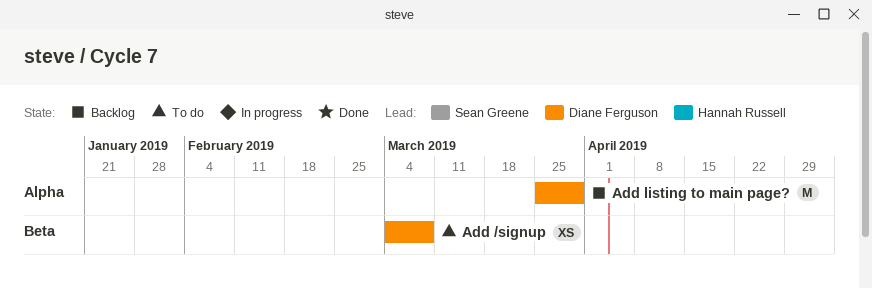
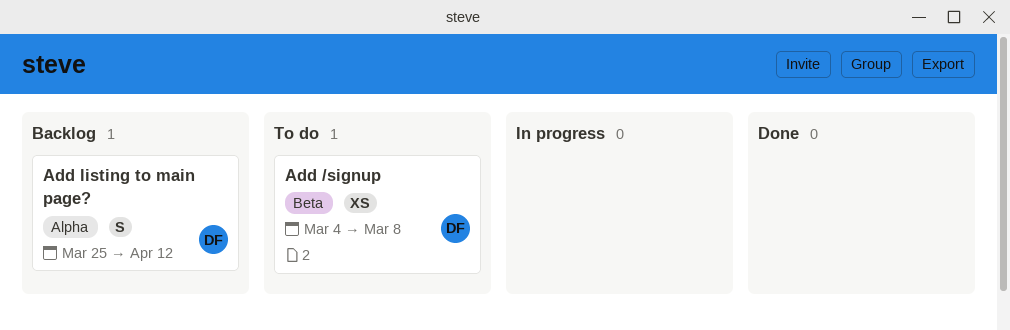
Add listing to main page?, estimate: M -> S
Add listing to main page?, due: Mar 29 -> Apr 12

